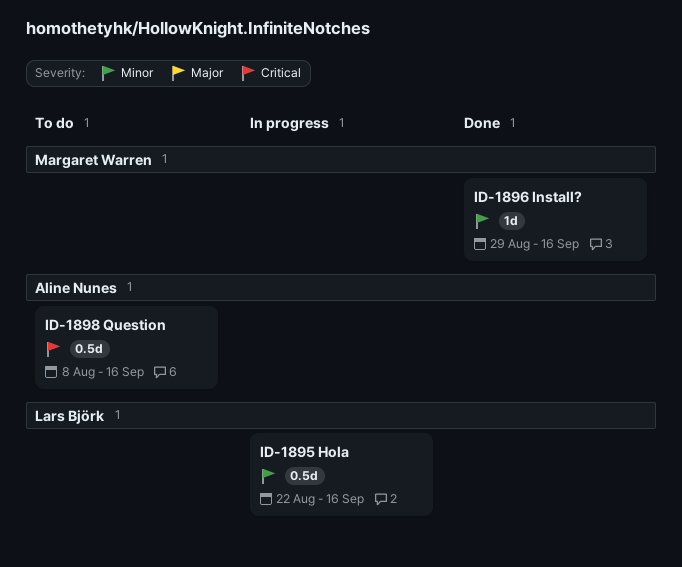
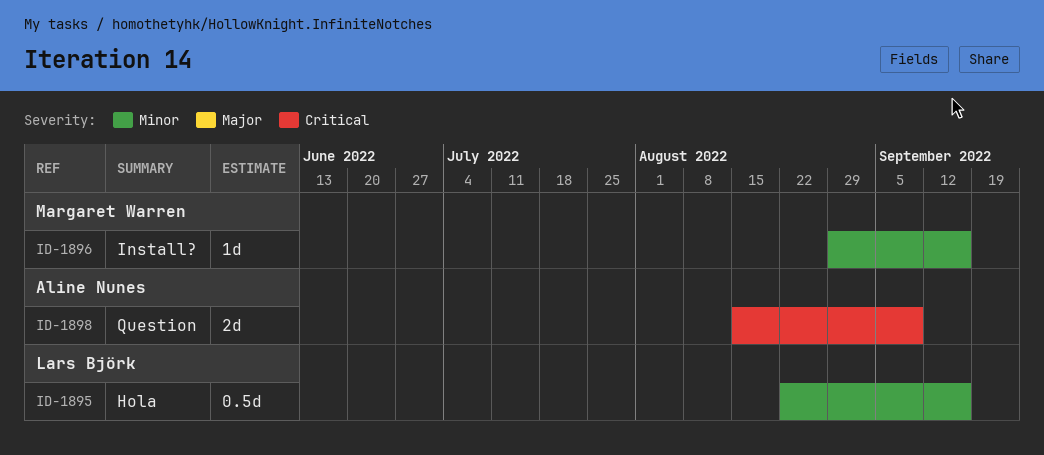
ID-1898, estimate: 0.5d -> 2d
ID-1898, start: Aug 8 -> Aug 15
ID-1898, due: Sep 16 -> Sep 9

